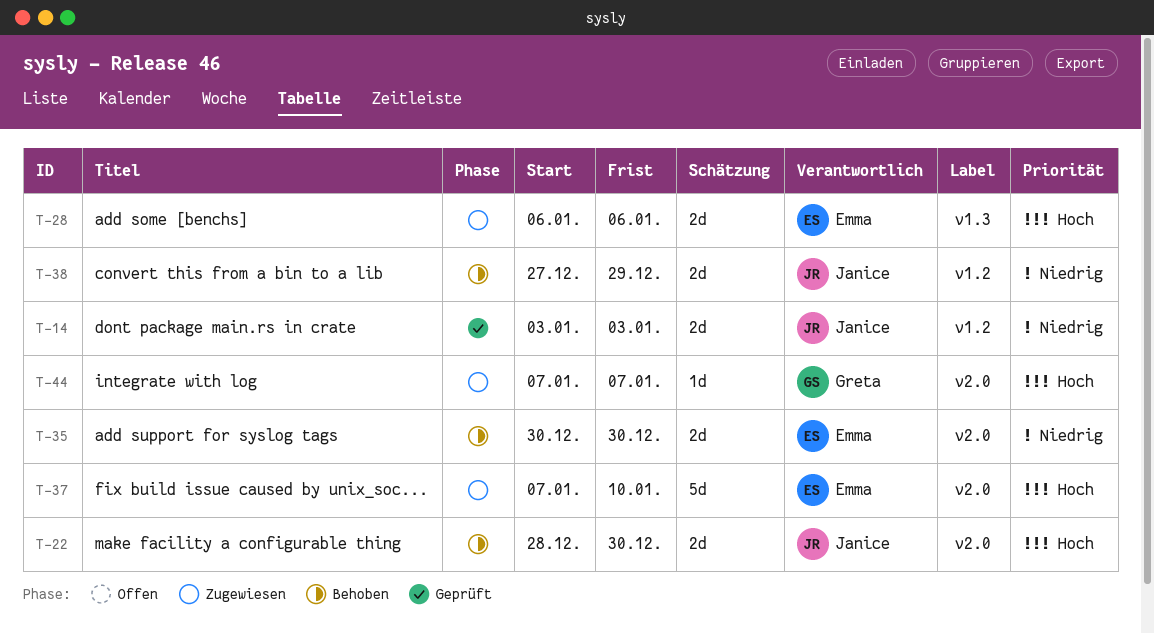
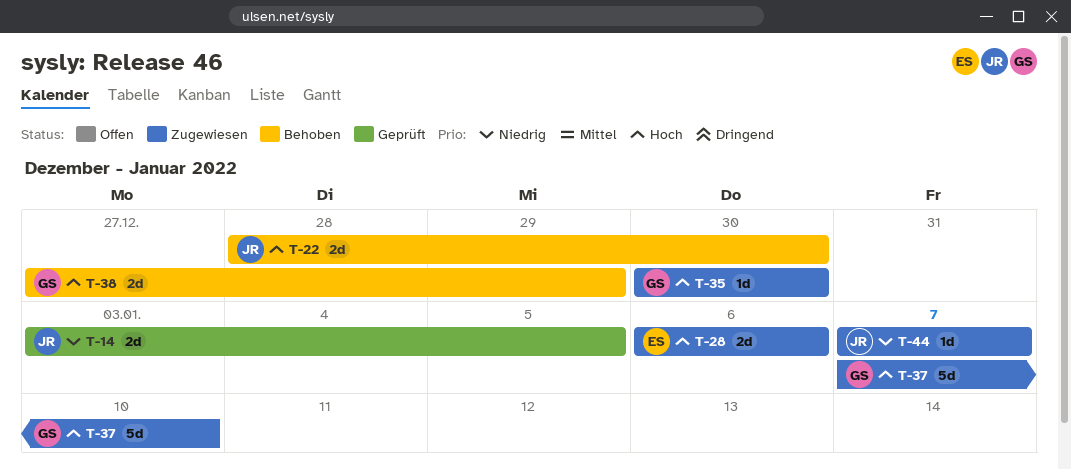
T-14, due: Jan 3 -> Jan 5
T-35, status: Behoben -> Zugewiesen
T-35, owner: Emma -> Greta
T-35, priority: Niedrig -> Hoch
T-35, estimate: 2d -> 1d
T-37, owner: Emma -> Greta
T-38, owner: Janice -> Greta
T-38, priority: Niedrig -> Hoch
T-44, owner: Greta -> Janice
T-44, priority: Hoch -> Niedrig

